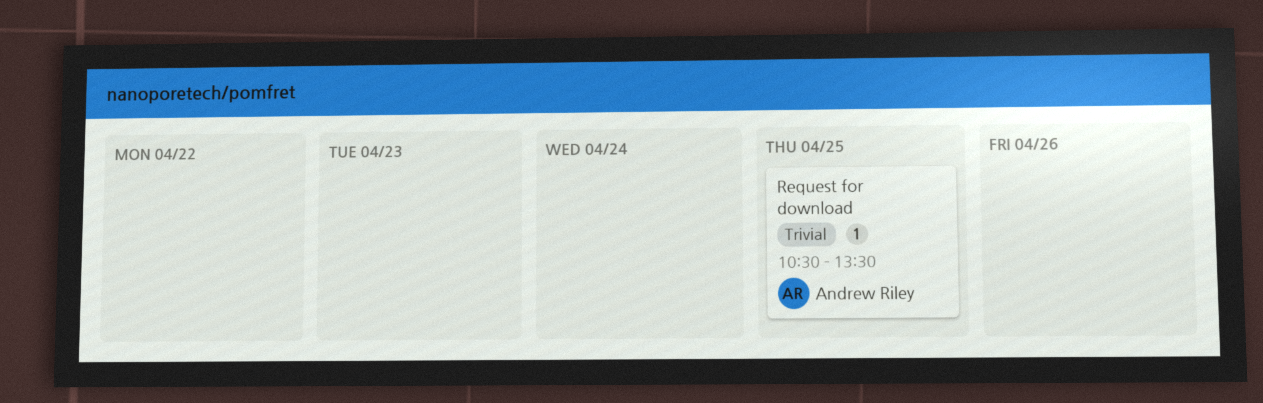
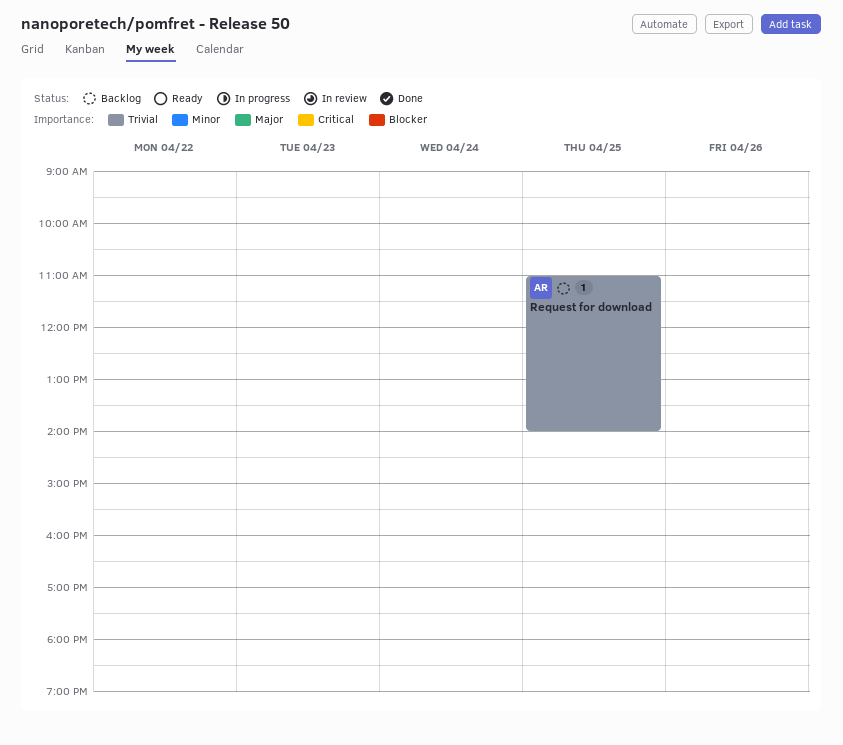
Request for download, begins: 10:30 -> 11:00
Request for download, ends: 13:30 -> 14:00

